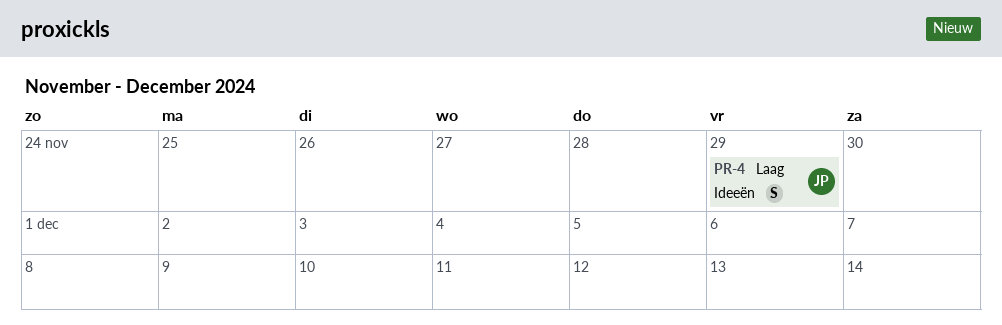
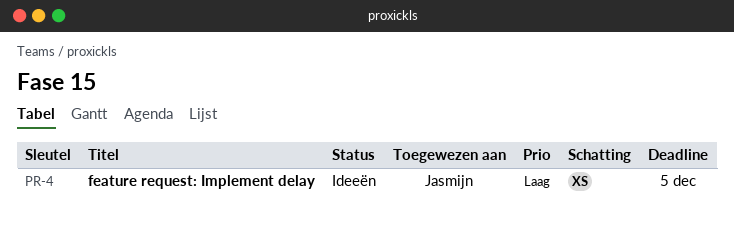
PR-4, estimate: S -> XS
PR-4, due: Nov 29 -> Dec 5

